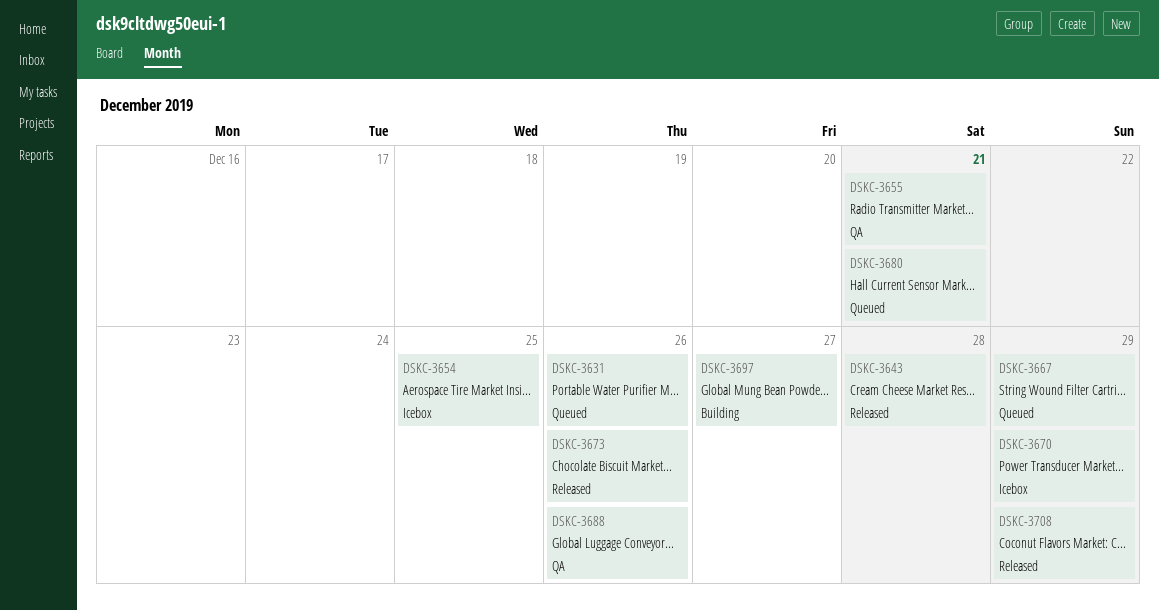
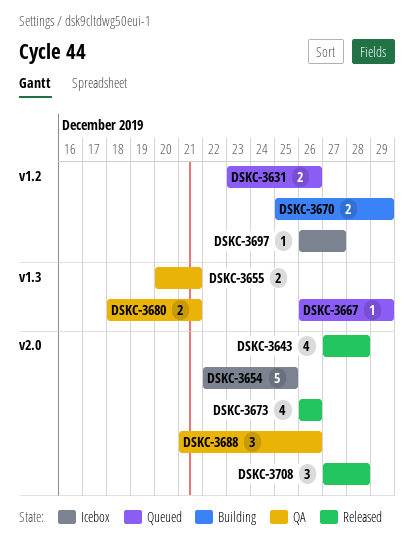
DSKC-3670, status: Icebox -> Building
DSKC-3680, status: Queued -> QA
DSKC-3697, status: Building -> Icebox
DSKC-3708, due: Dec 29 -> Dec 28

